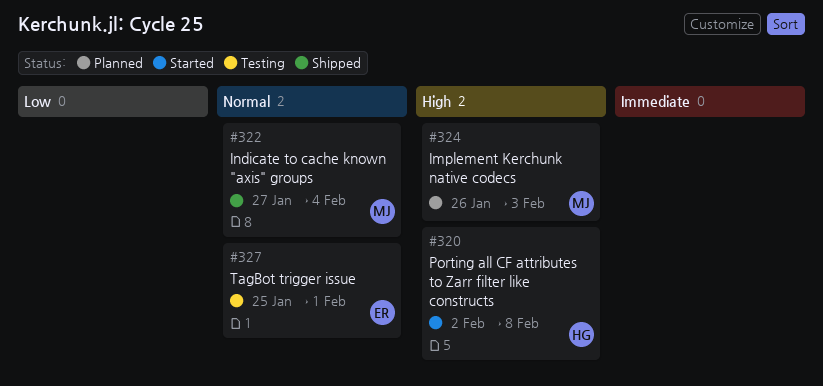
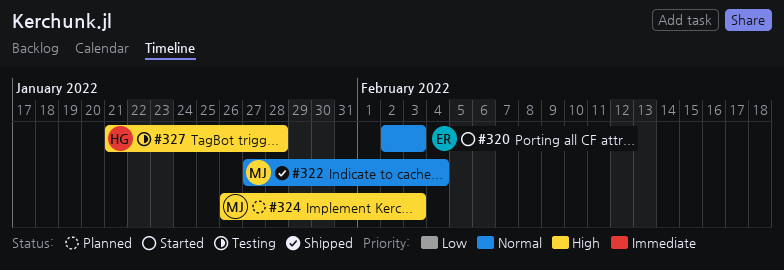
#320, owner: HG -> ER
#320, priority: High -> Normal
#320, due: Feb 8 -> Feb 3
#327, owner: ER -> HG
#327, priority: Normal -> High
#327, start: Jan 25 -> Jan 21
#327, due: Feb 1 -> Jan 28

